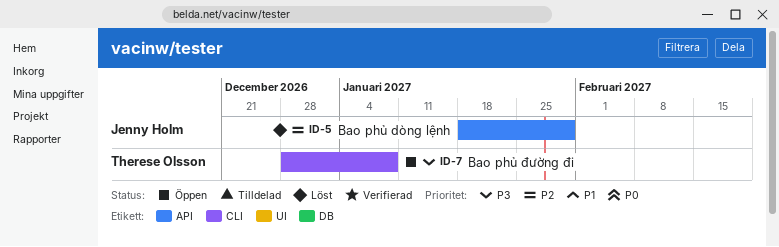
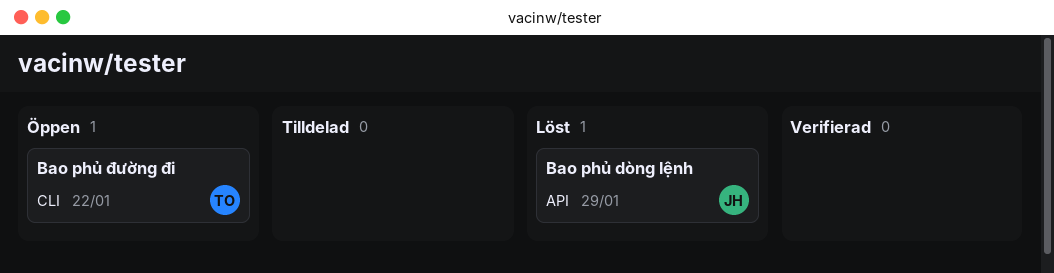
Bao phủ đường đi, due: Jan 8 -> Jan 22

